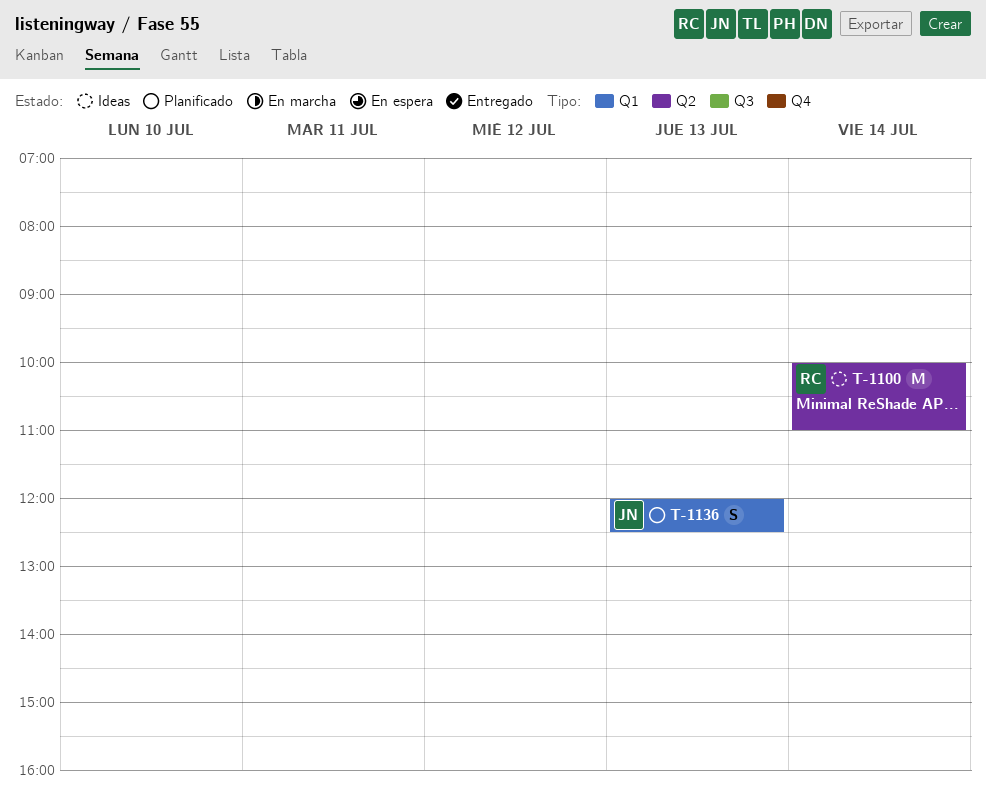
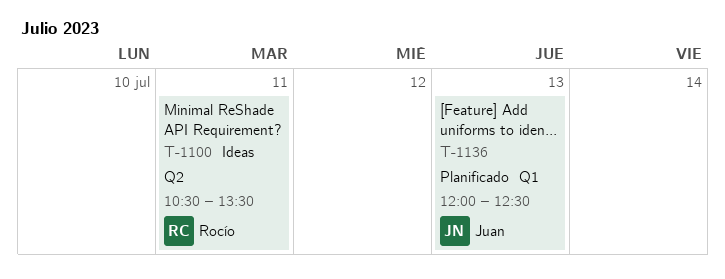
T-1100, day: Jul 14 -> Jul 11
T-1100, begins: 10:00 -> 10:30
T-1100, ends: 11:00 -> 13:30

